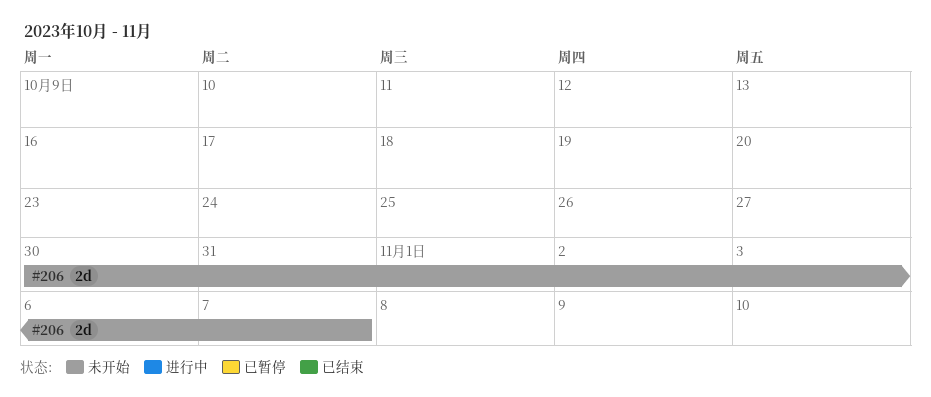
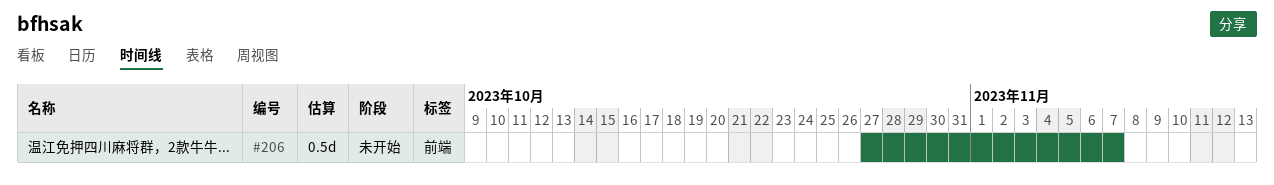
#206, estimate: 2d -> 0.5d
#206, start: Oct 30 -> Oct 27

